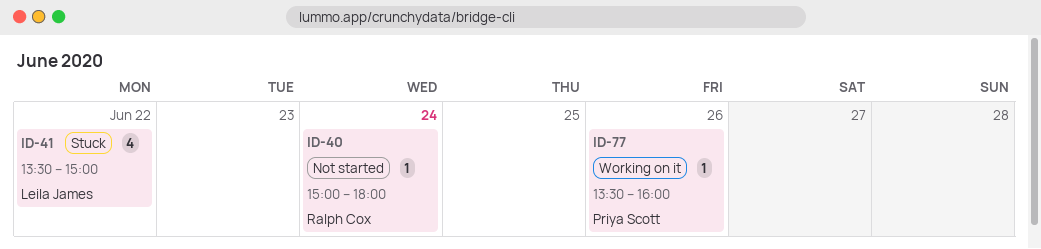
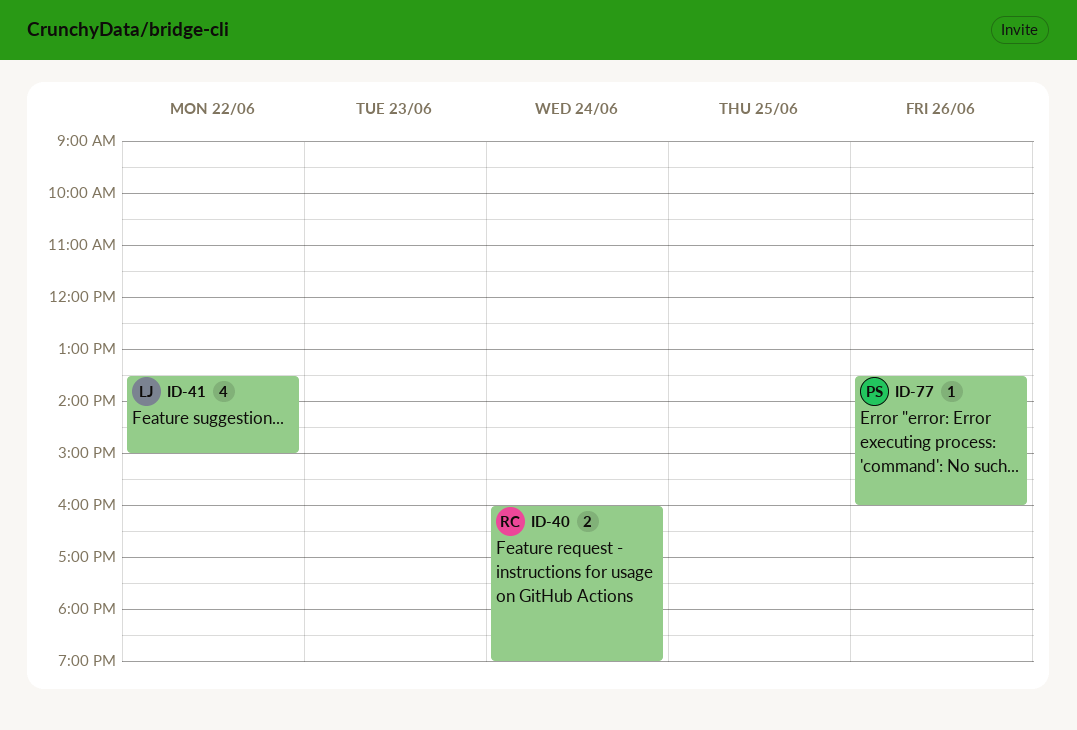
ID-40, estimate: 1 -> 2
ID-40, begins: 15:00 -> 16:00
ID-40, ends: 18:00 -> 19:00

